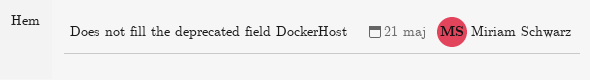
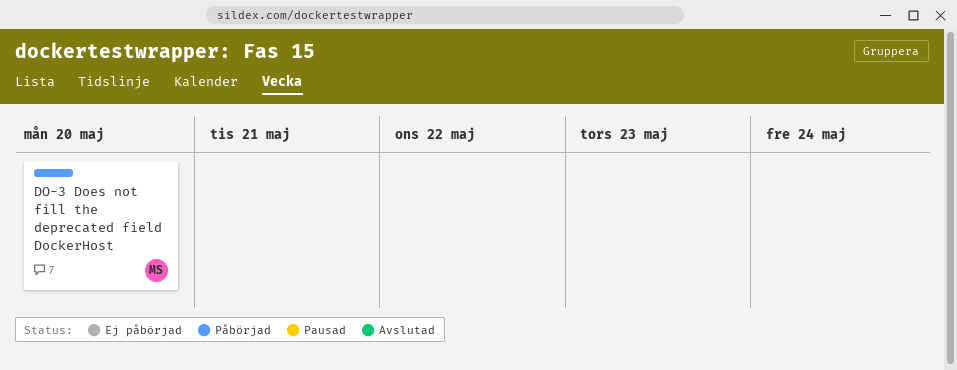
Does not fill the deprecated field DockerHost, due: May 21 -> May 20

